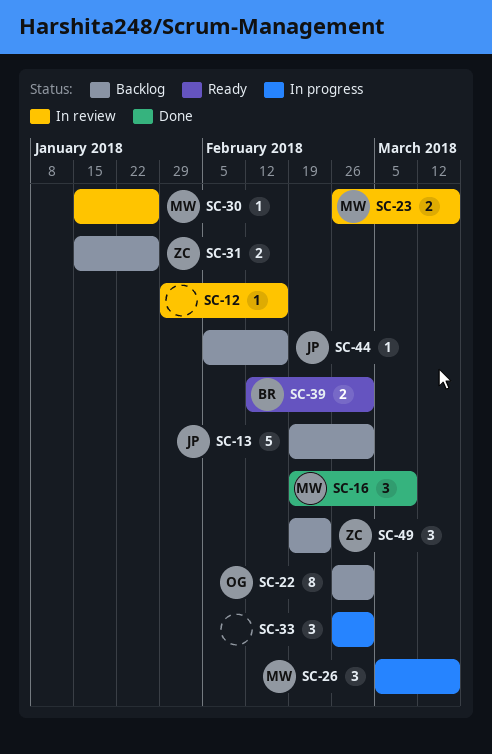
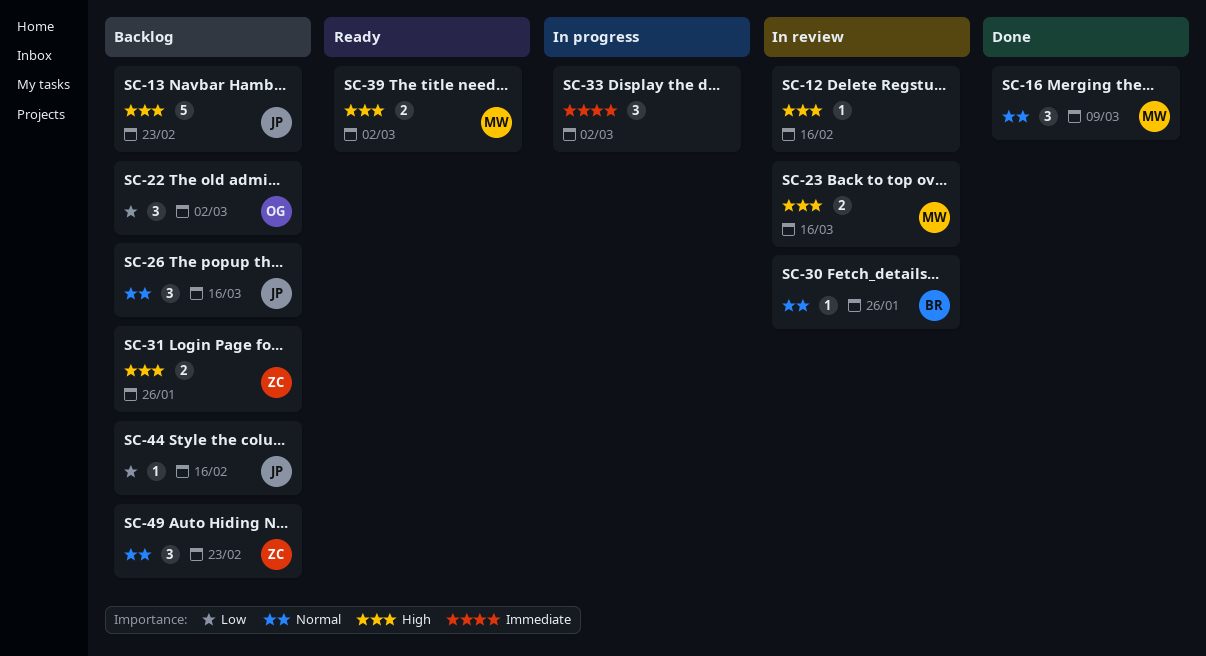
SC-13, due: Mar 2 -> Feb 23
SC-22, estimate: 8 -> 3
SC-26, status: In progress -> Backlog
SC-26, owner: MW -> JP
SC-30, owner: MW -> BR
SC-39, owner: BR -> MW

